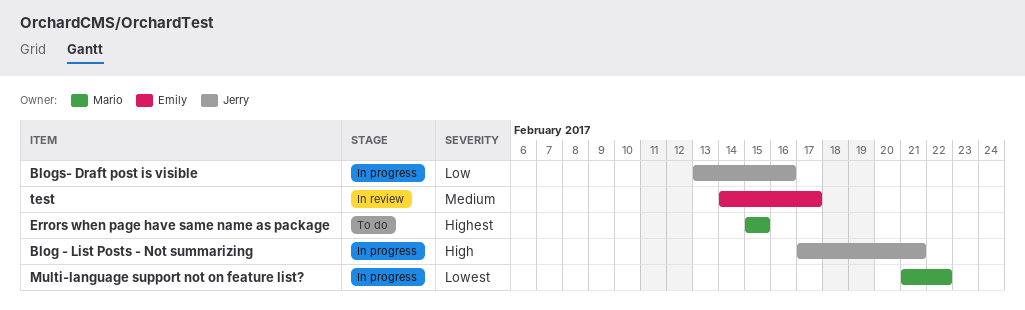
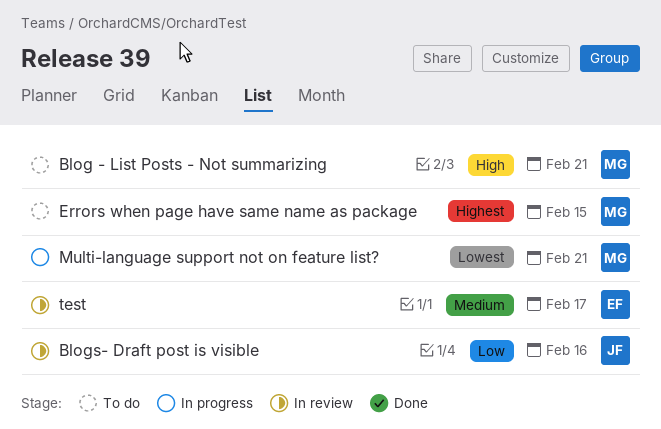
Blog - List Posts - Not summarizing, status: In progress -> To do
Blog - List Posts - Not summarizing, owner: Jerry -> Mario
Blogs- Draft post is visible, status: In progress -> In review
Multi-language support not on feature list?, due: Feb 22 -> Feb 21

